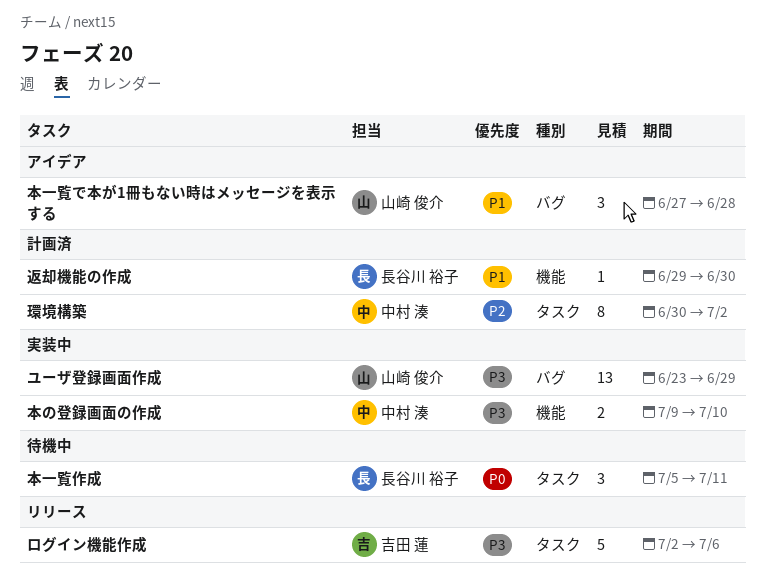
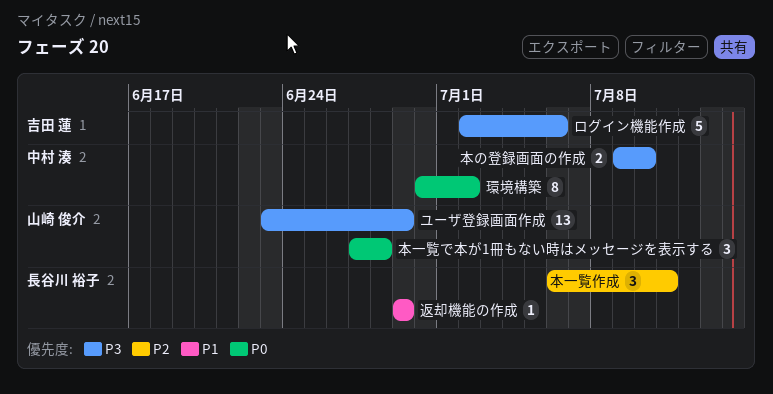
本一覧で本が1冊もない時はメッセージを表示する, priority: P1 -> P0
本一覧作成, priority: P0 -> P2
本一覧作成, start: Jul 5 -> Jul 6
環境構築, priority: P2 -> P0
返却機能の作成, due: Jun 30 -> Jun 29

